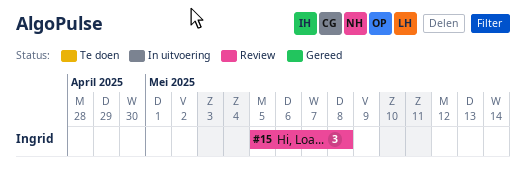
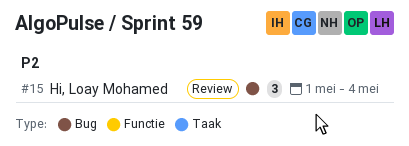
#15, start: May 5 -> May 1
#15, due: May 8 -> May 4

